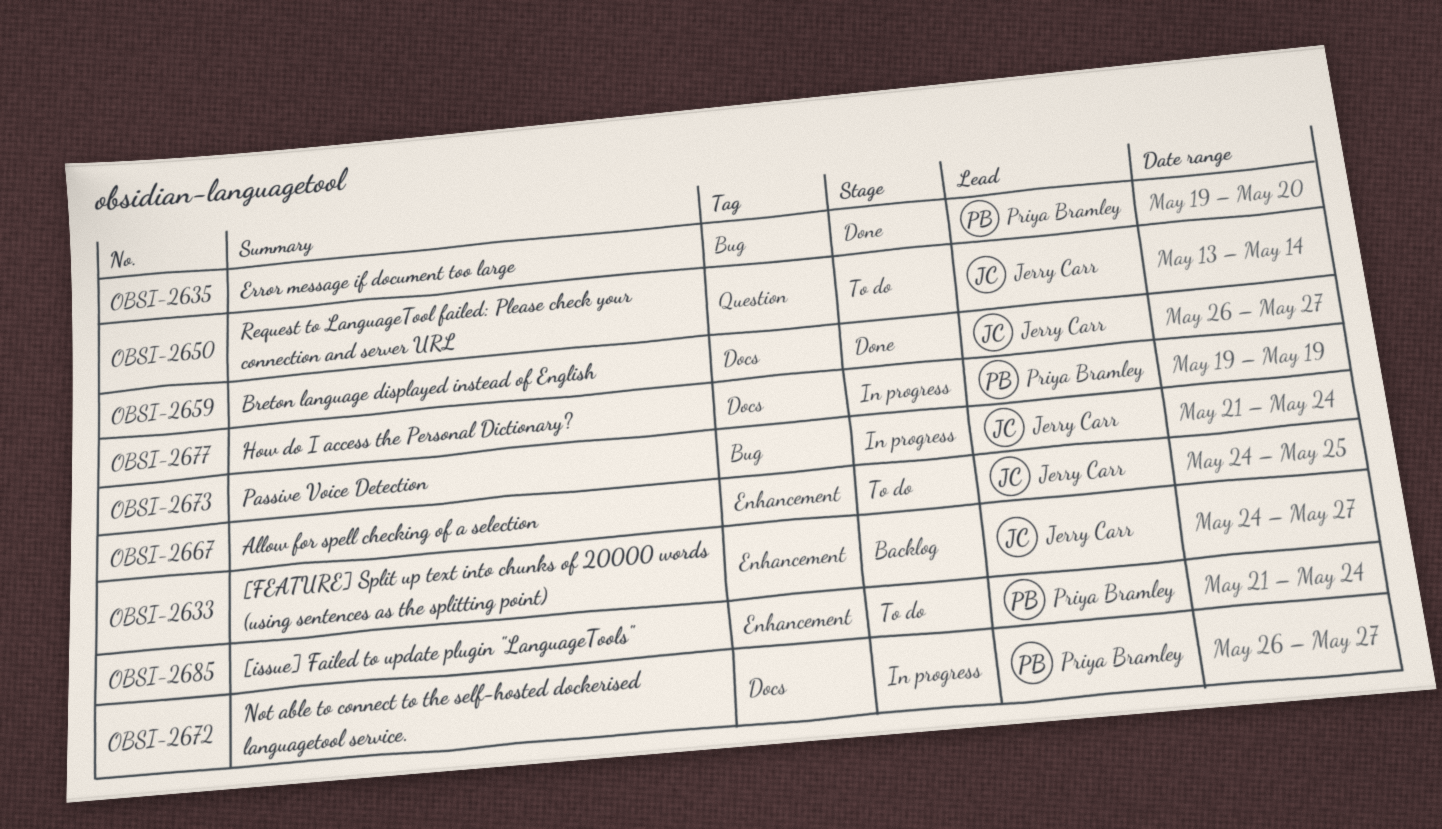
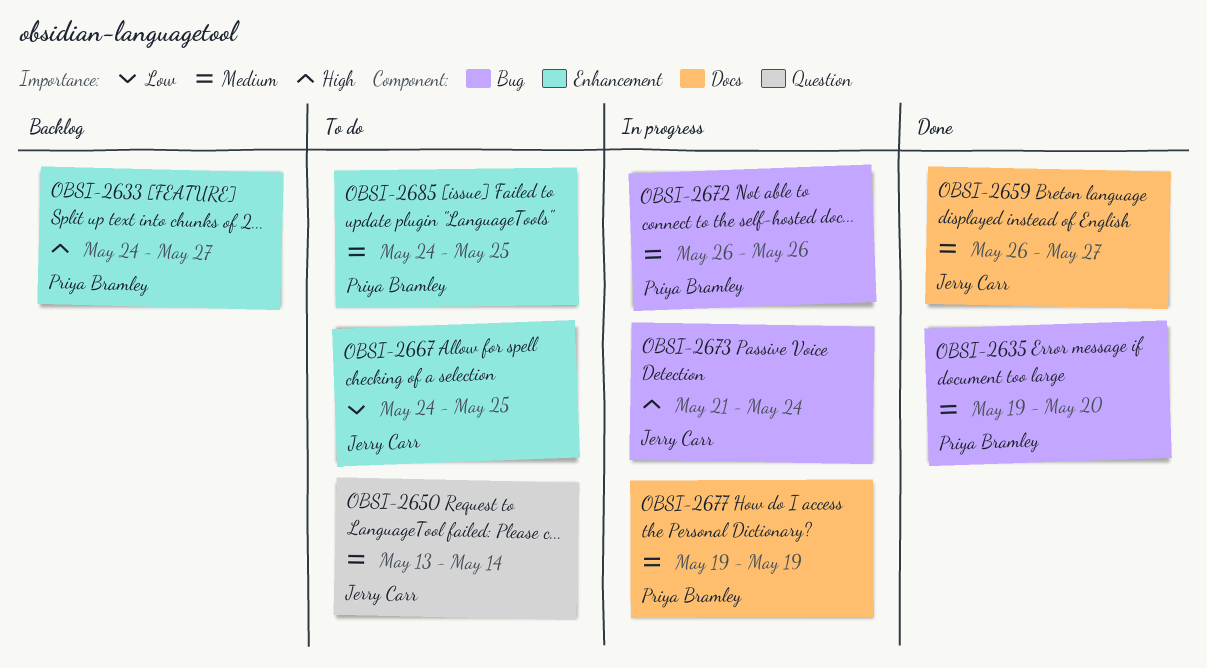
OBSI-2633, owner: Jerry Carr -> Priya Bramley
OBSI-2672, label: Docs -> Bug
OBSI-2672, due: May 27 -> May 26
OBSI-2685, start: May 21 -> May 24
OBSI-2685, due: May 24 -> May 25

